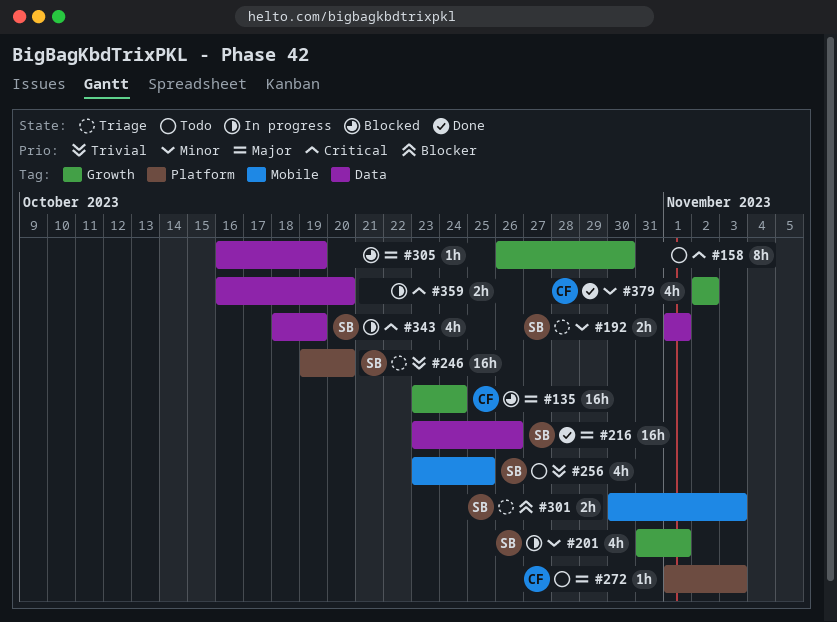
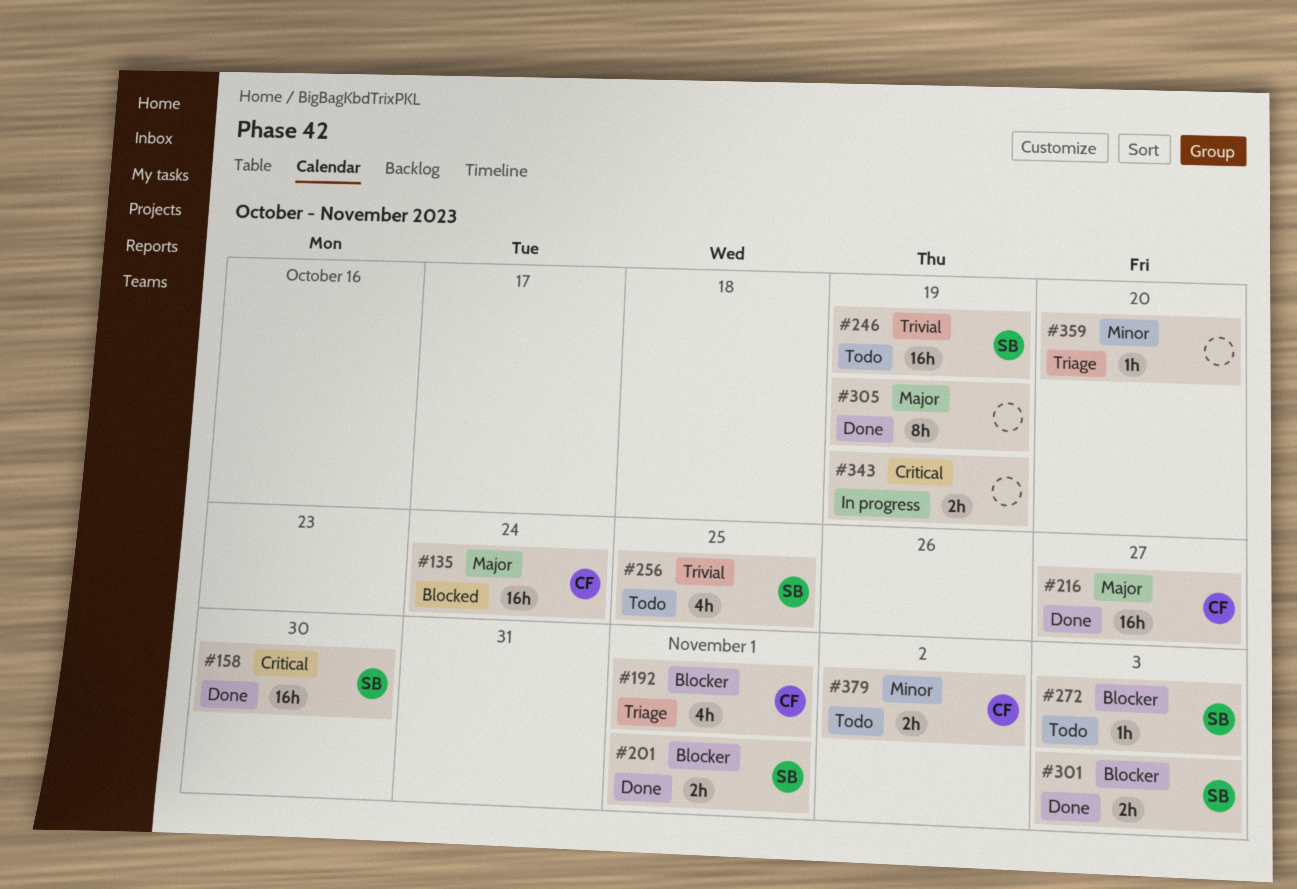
#158, status: Todo -> Done
#158, owner: none -> SB
#158, estimate: 8h -> 16h
#192, owner: SB -> CF
#192, priority: Minor -> Blocker
#192, estimate: 2h -> 4h
#201, status: In progress -> Done
#201, priority: Minor -> Blocker
#201, estimate: 4h -> 2h
#216, owner: SB -> CF
#216, due: Oct 26 -> Oct 27
#246, status: Triage -> Todo
#246, due: Oct 20 -> Oct 19
#272, owner: CF -> SB
#272, priority: Major -> Blocker
#301, status: Triage -> Done
#305, status: Blocked -> Done
#305, estimate: 1h -> 8h
#343, owner: SB -> none
#343, estimate: 4h -> 2h
#359, status: In progress -> Triage
#359, priority: Critical -> Minor
#359, estimate: 2h -> 1h
#379, status: Done -> Todo
#379, estimate: 4h -> 2h

